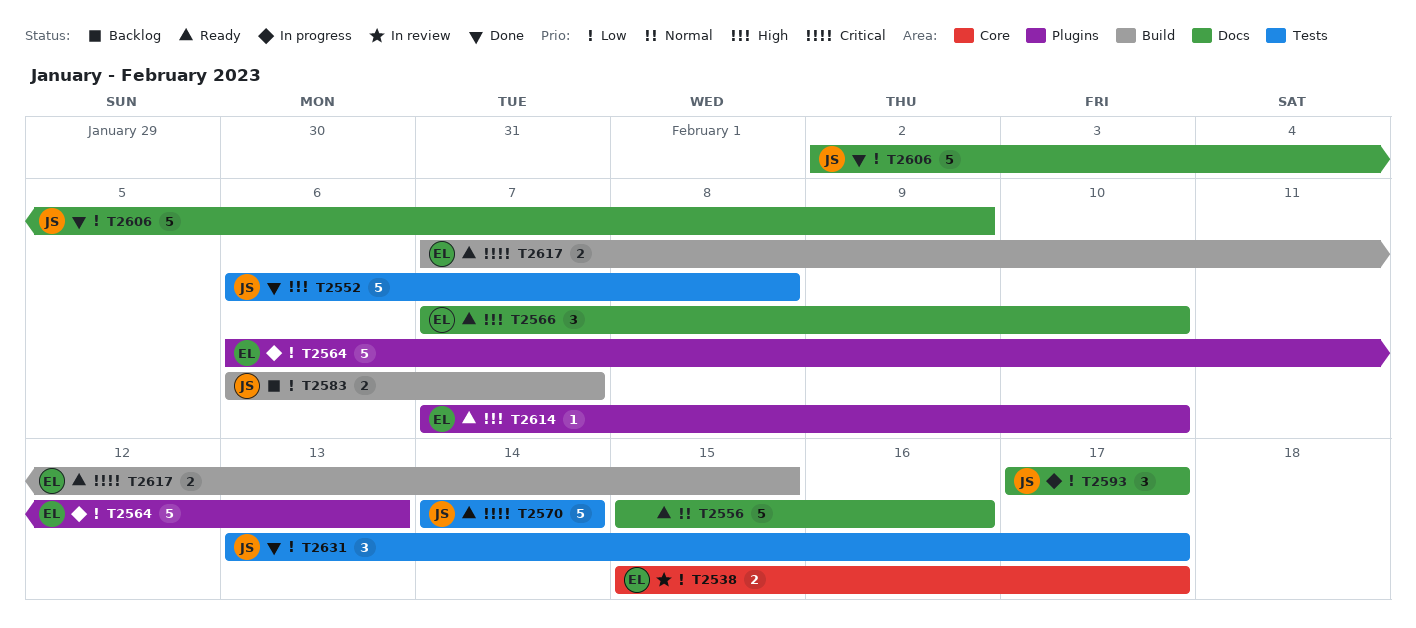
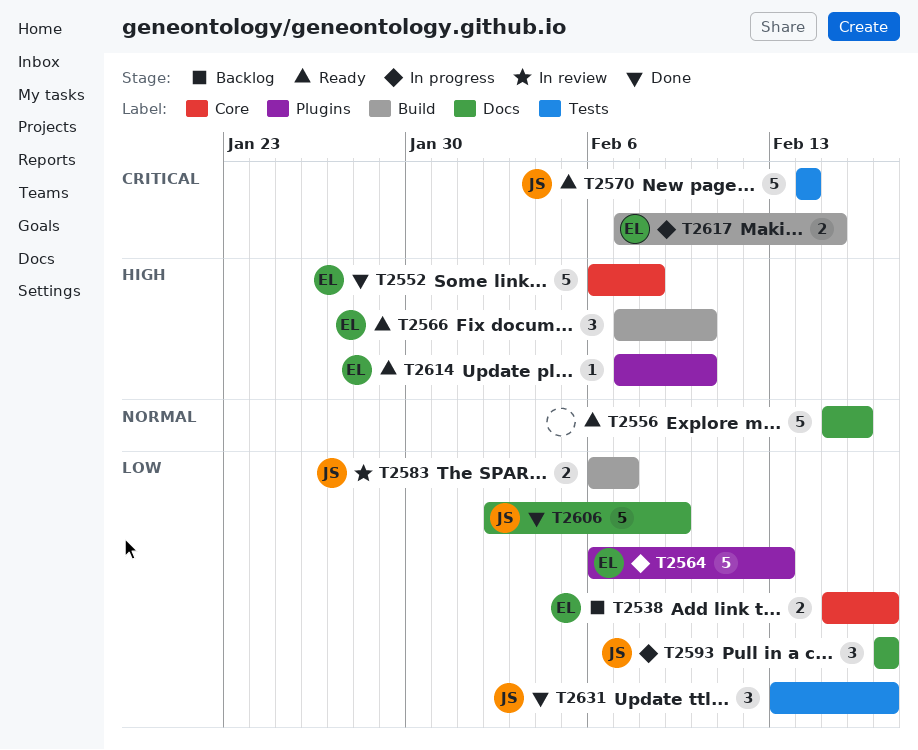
T2538, status: In review -> Backlog
T2552, owner: JS -> EL
T2552, label: Tests -> Core
T2566, label: Docs -> Build
T2583, status: Backlog -> In review
T2617, status: Ready -> In progress

